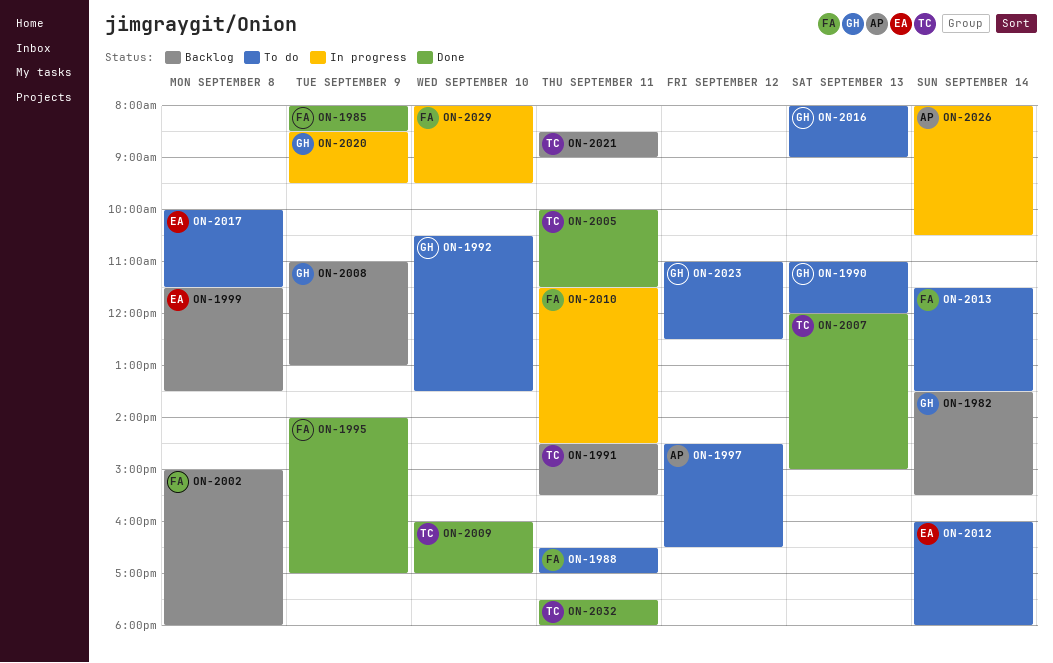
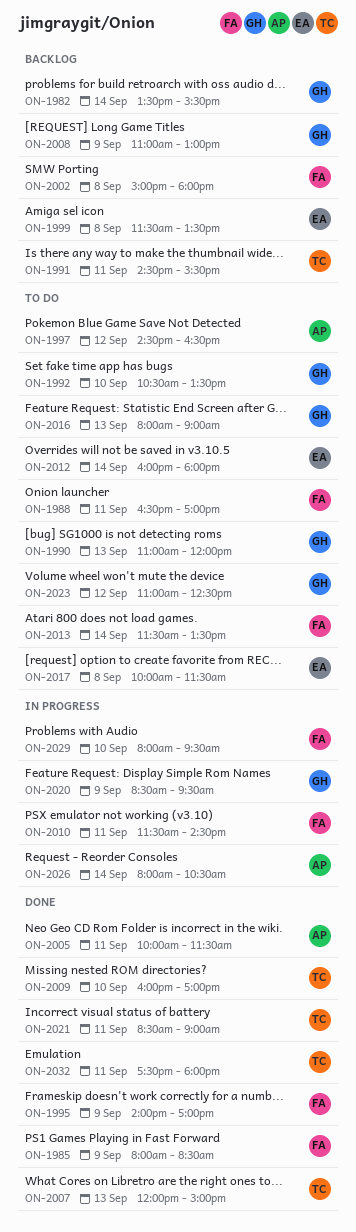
ON-2005, owner: TC -> AP
ON-2021, status: Backlog -> Done

